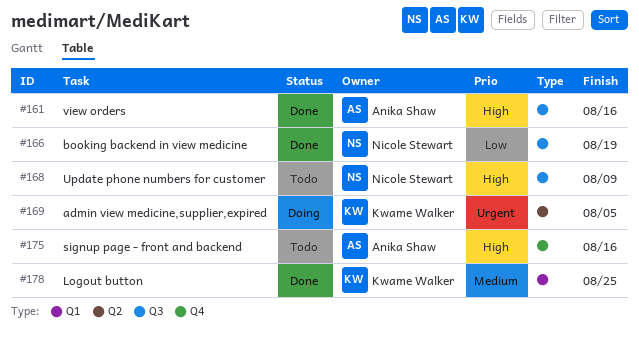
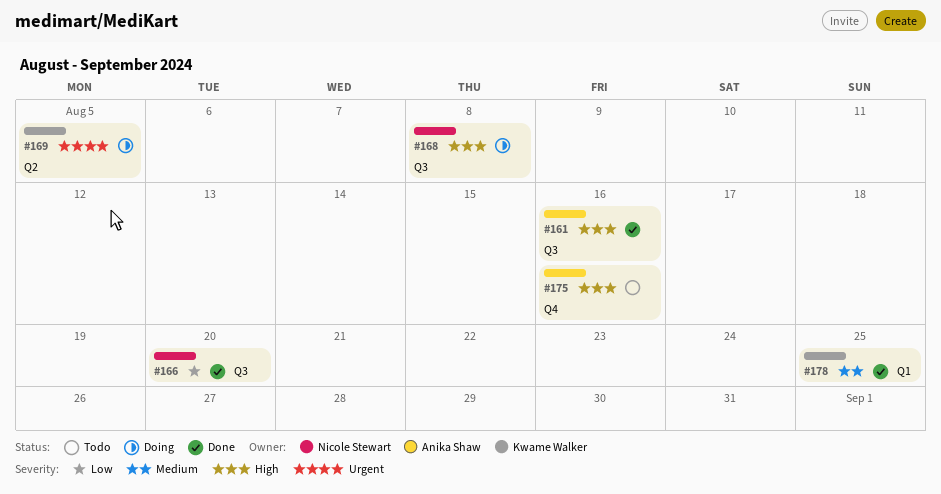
#166, due: Aug 19 -> Aug 20
#168, status: Todo -> Doing
#168, due: Aug 9 -> Aug 8

